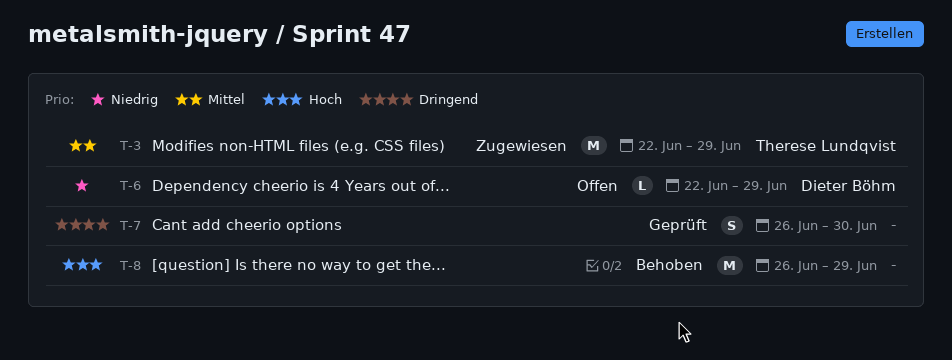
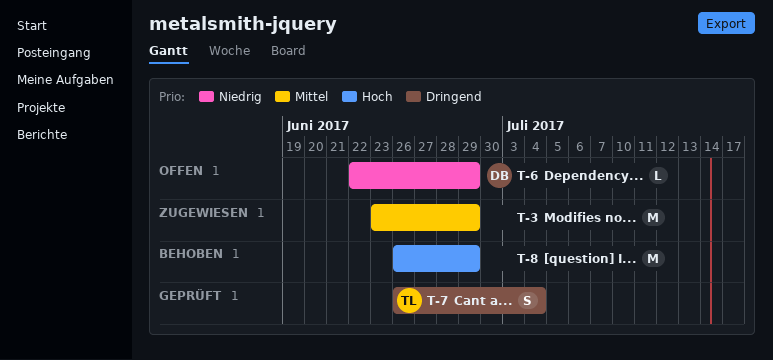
T-3, owner: Therese Lundqvist -> none
T-3, start: Jun 22 -> Jun 23
T-7, owner: none -> Therese Lundqvist
T-7, due: Jun 30 -> Jul 4

